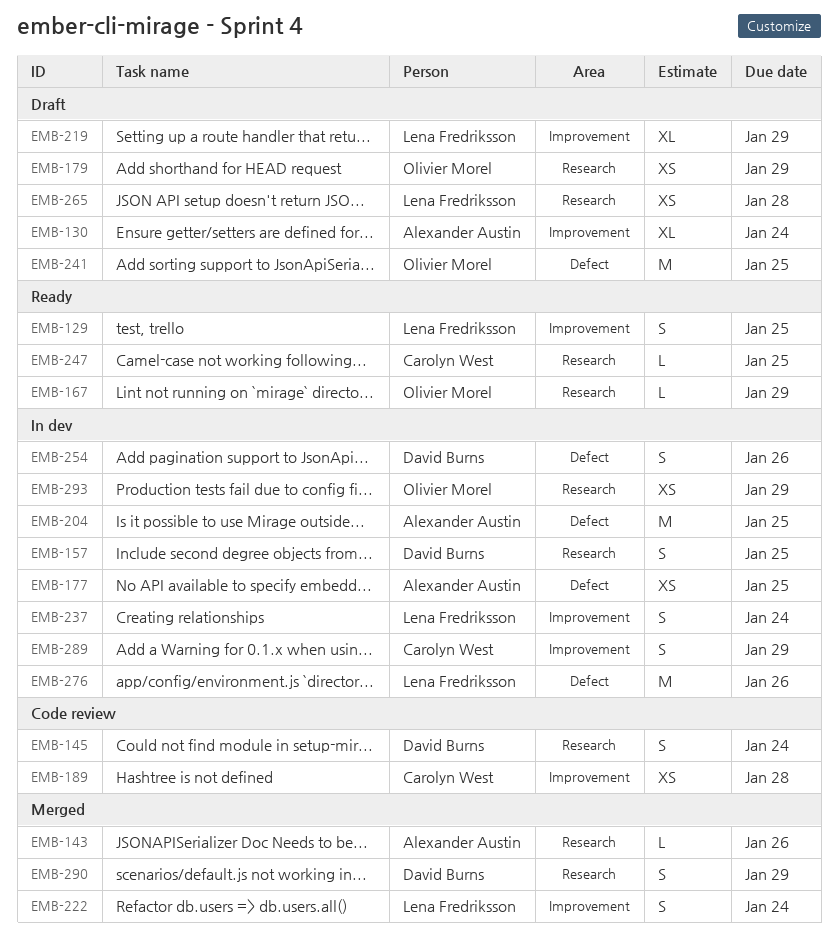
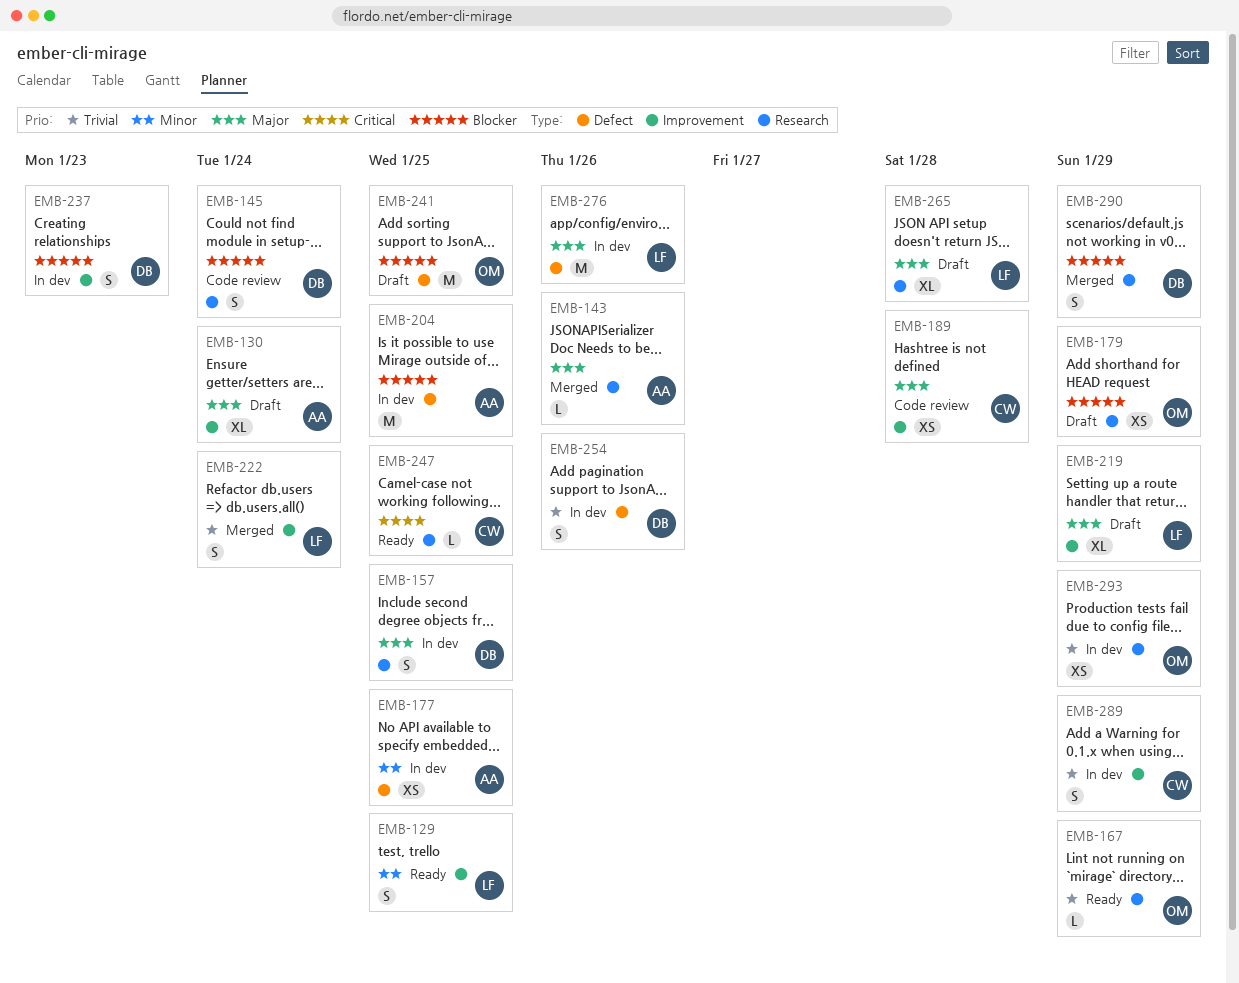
EMB-237, owner: Lena Fredriksson -> David Burns
EMB-237, due: Jan 24 -> Jan 23
EMB-265, estimate: XS -> XL

